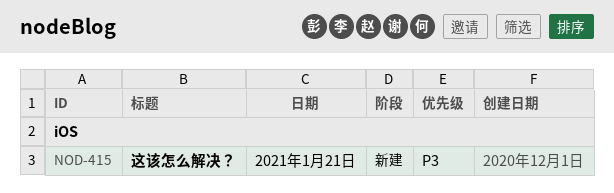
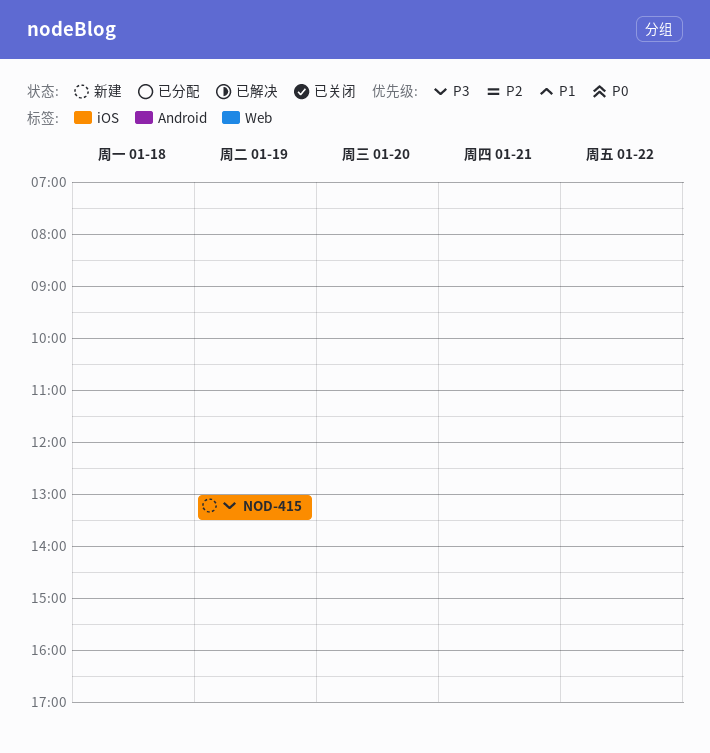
NOD-415, day: Jan 21 -> Jan 19

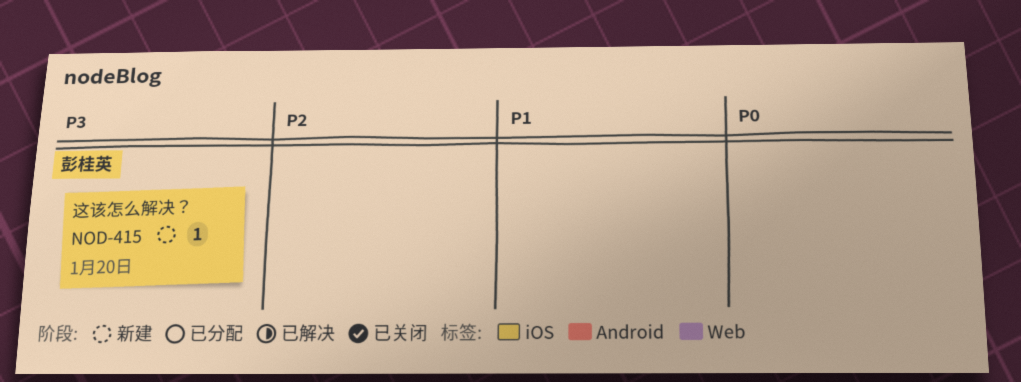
NOD-415, day: Jan 19 -> Jan 20

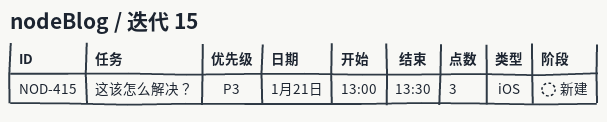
NOD-415, estimate: 1 -> 3
NOD-415, day: Jan 20 -> Jan 21

